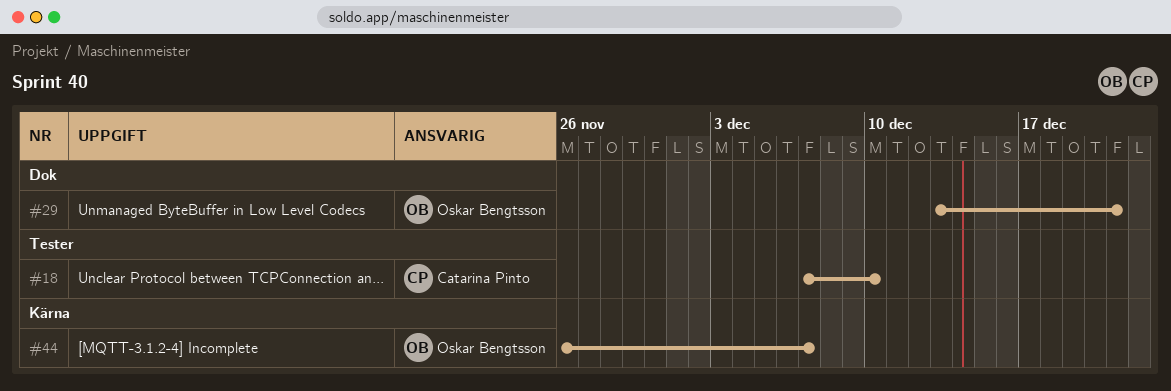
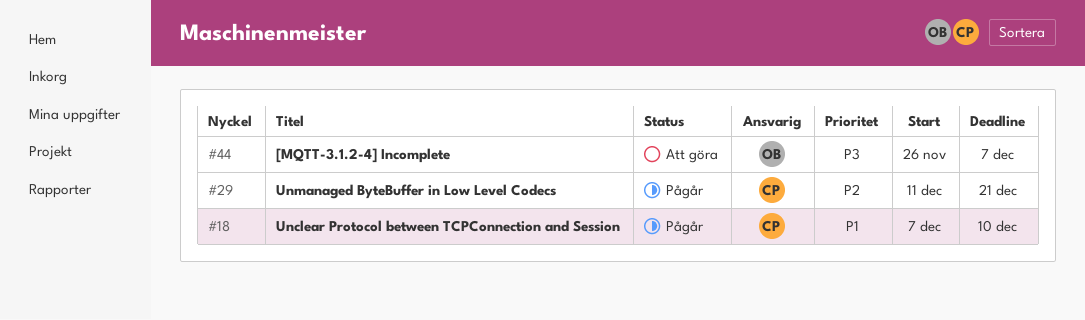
#29, owner: Oskar Bengtsson -> Catarina Pinto
#29, start: Dec 13 -> Dec 11

